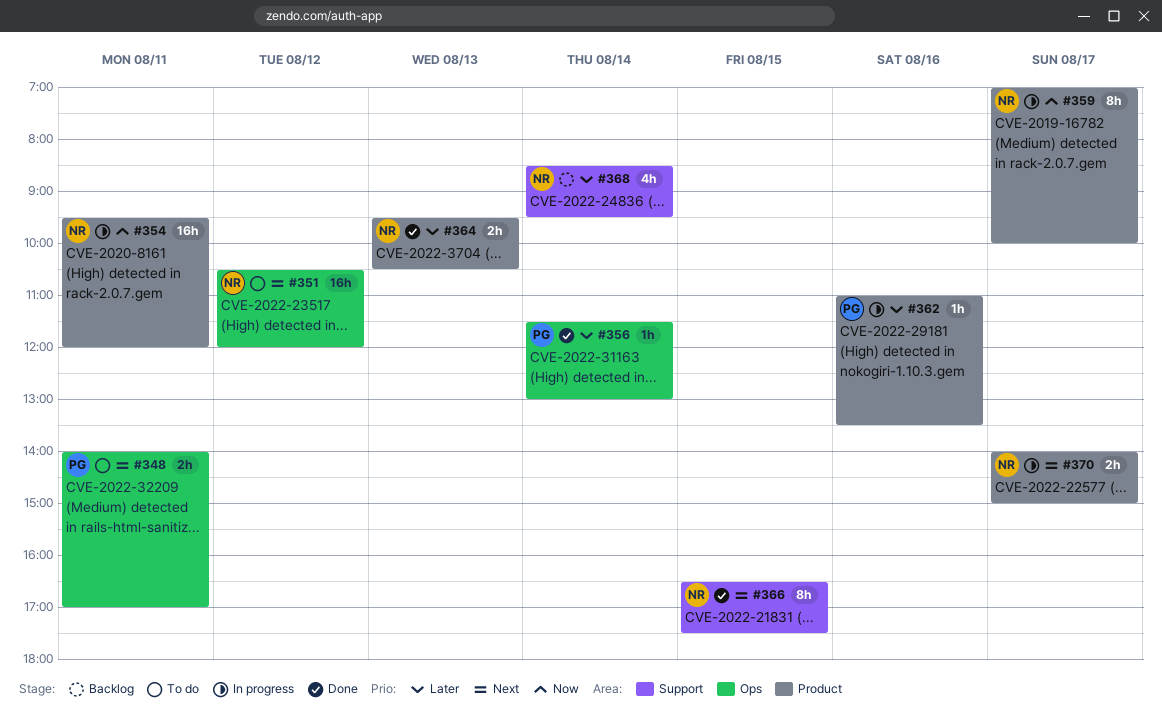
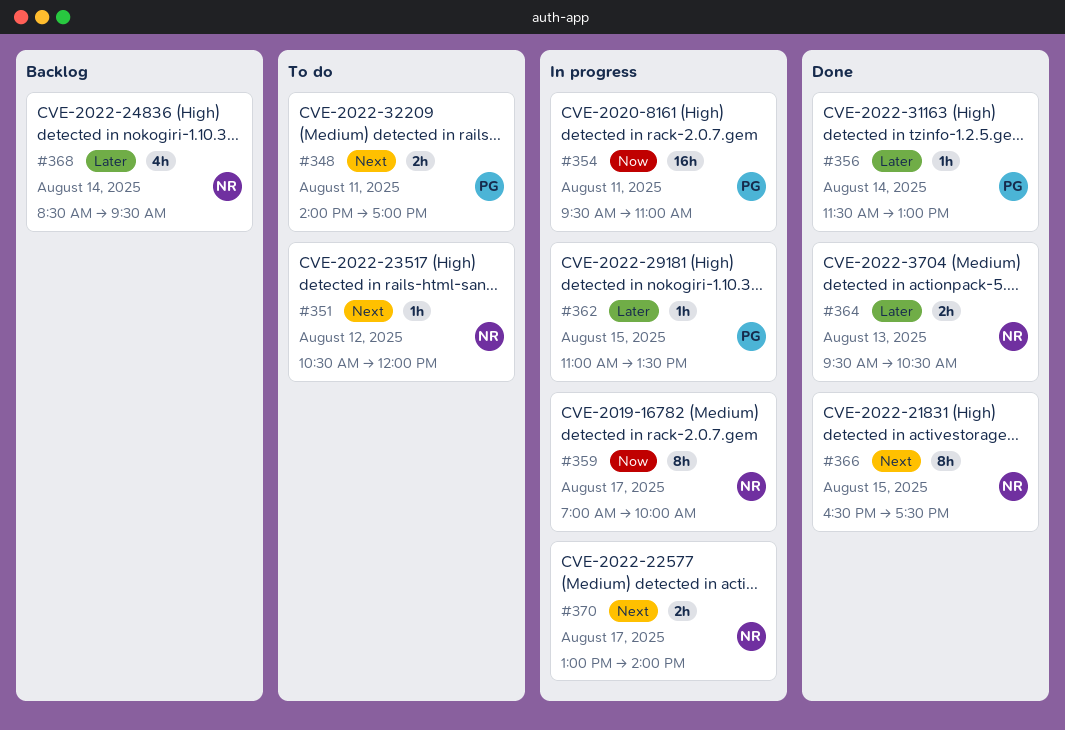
#351, estimate: 16h -> 1h
#354, owner: NR -> PG
#354, ends: 12:00 -> 11:00
#362, day: Aug 16 -> Aug 15
#370, begins: 14:00 -> 13:00
#370, ends: 15:00 -> 14:00

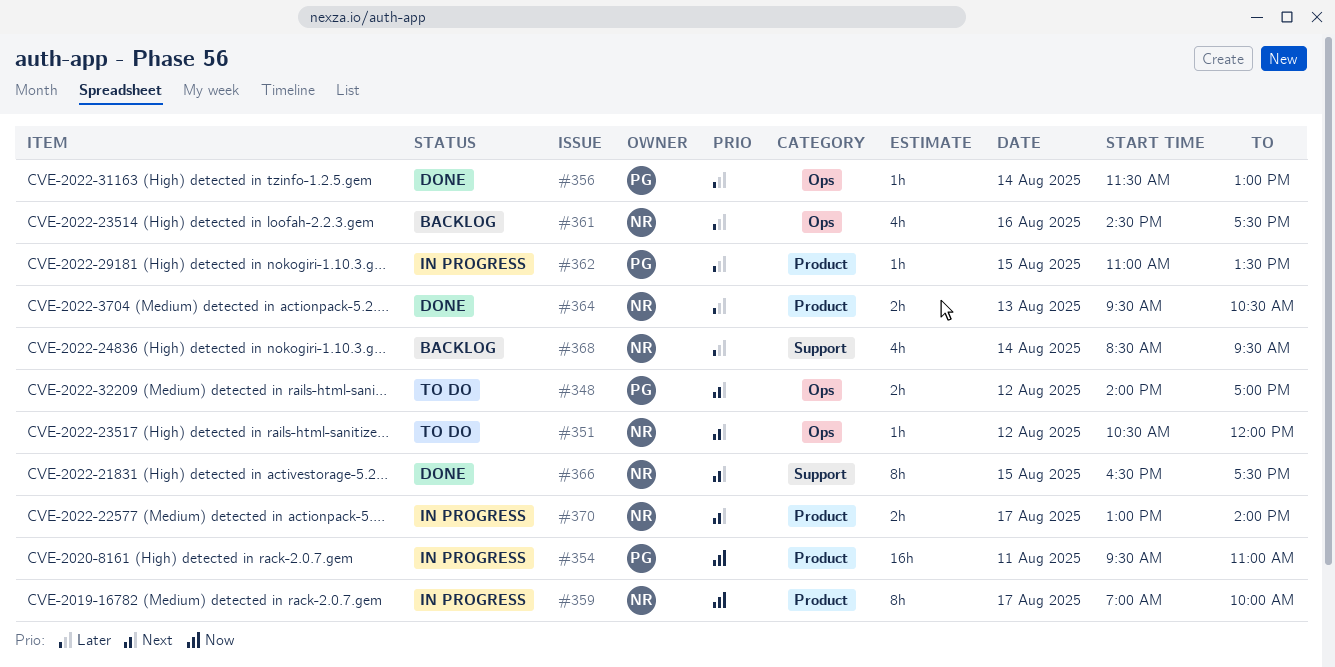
#348, day: Aug 11 -> Aug 12
#361: none -> present

